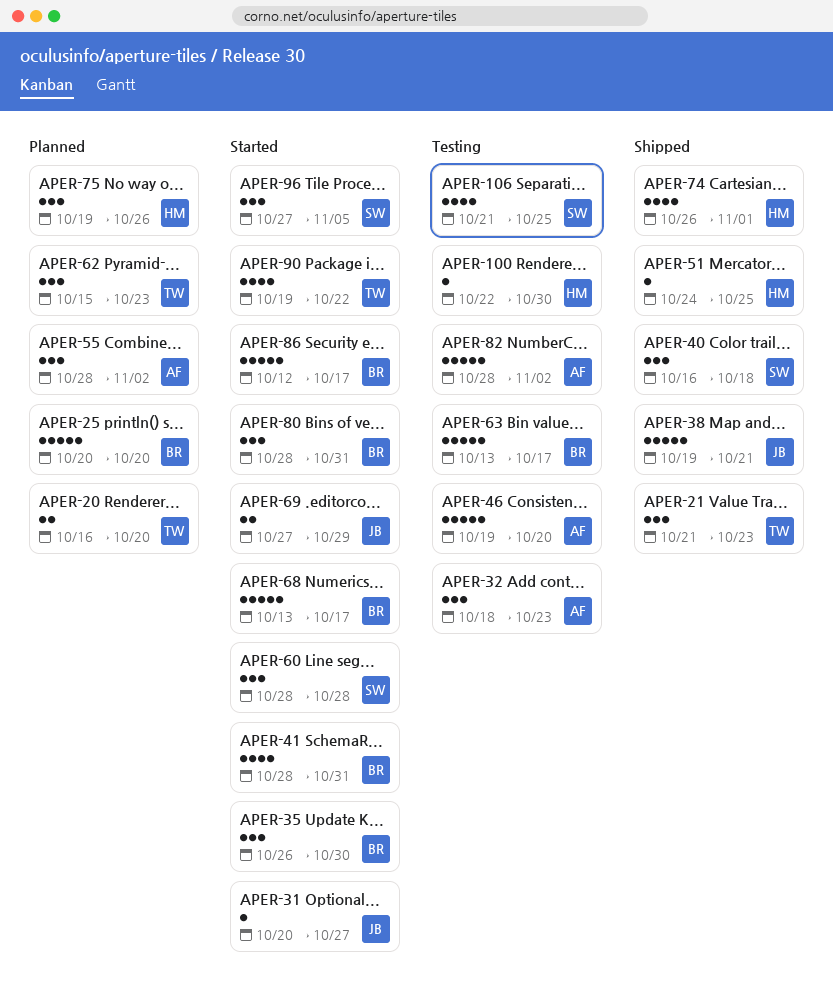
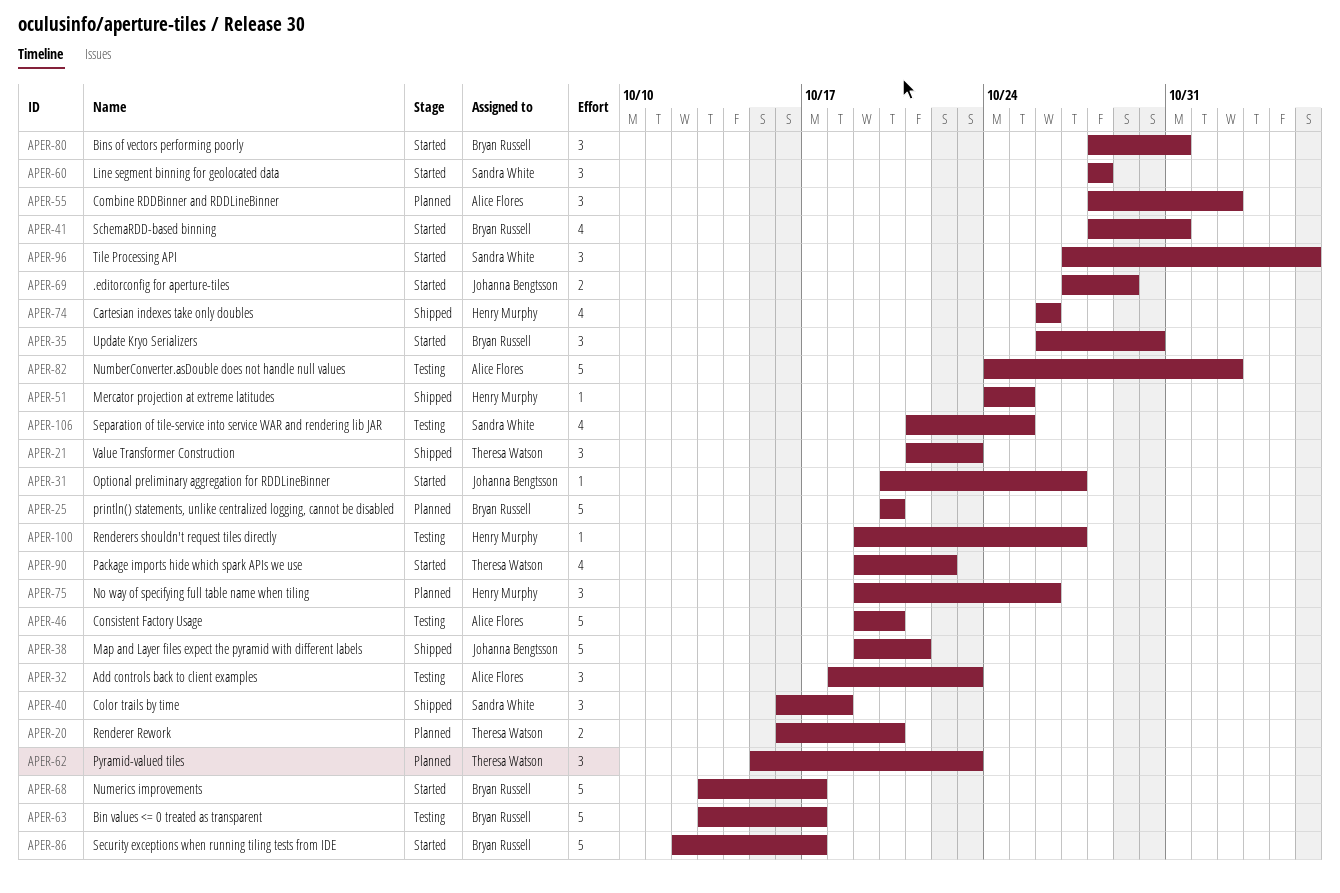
APER-74, due: Nov 1 -> Oct 26
APER-82, start: Oct 28 -> Oct 24
APER-100, start: Oct 22 -> Oct 19
APER-100, due: Oct 30 -> Oct 27

